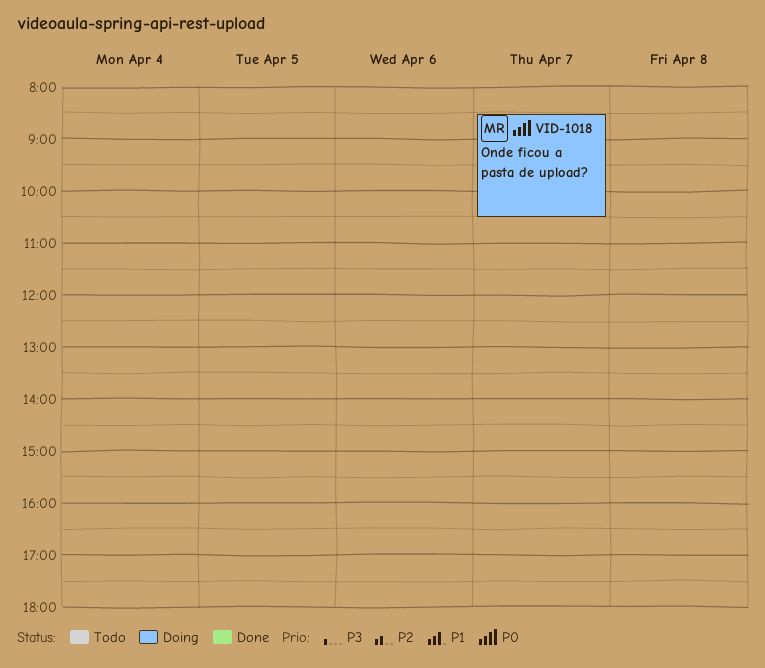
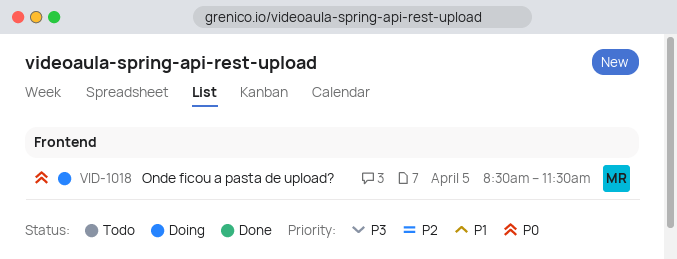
VID-1018, day: Apr 7 -> Apr 5
VID-1018, ends: 10:30 -> 11:30

